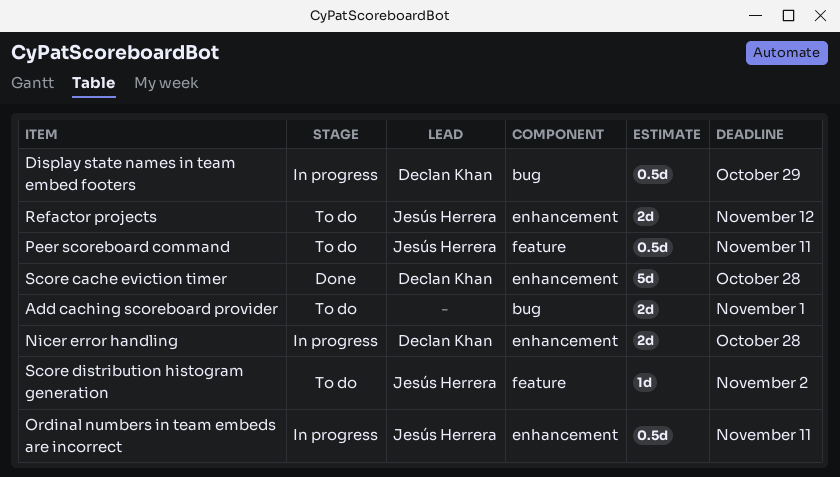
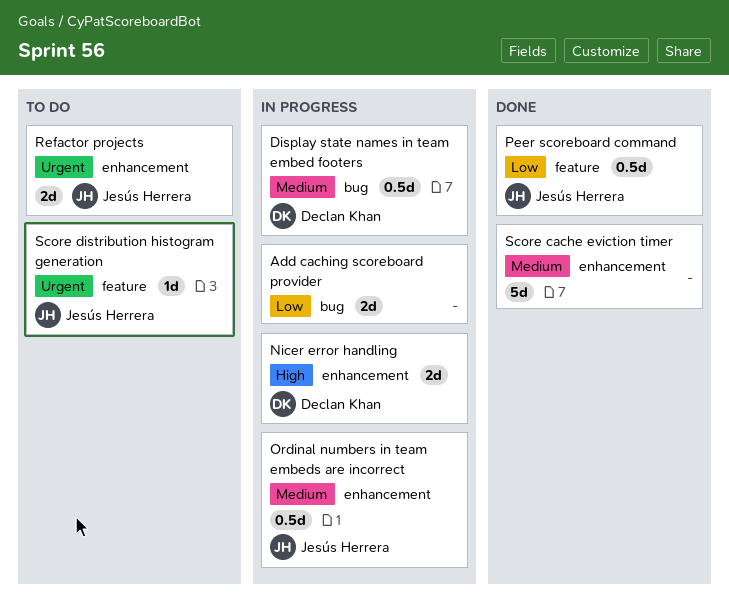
Add caching scoreboard provider, status: To do -> In progress
Peer scoreboard command, status: To do -> Done
Score cache eviction timer, owner: Declan Khan -> none

